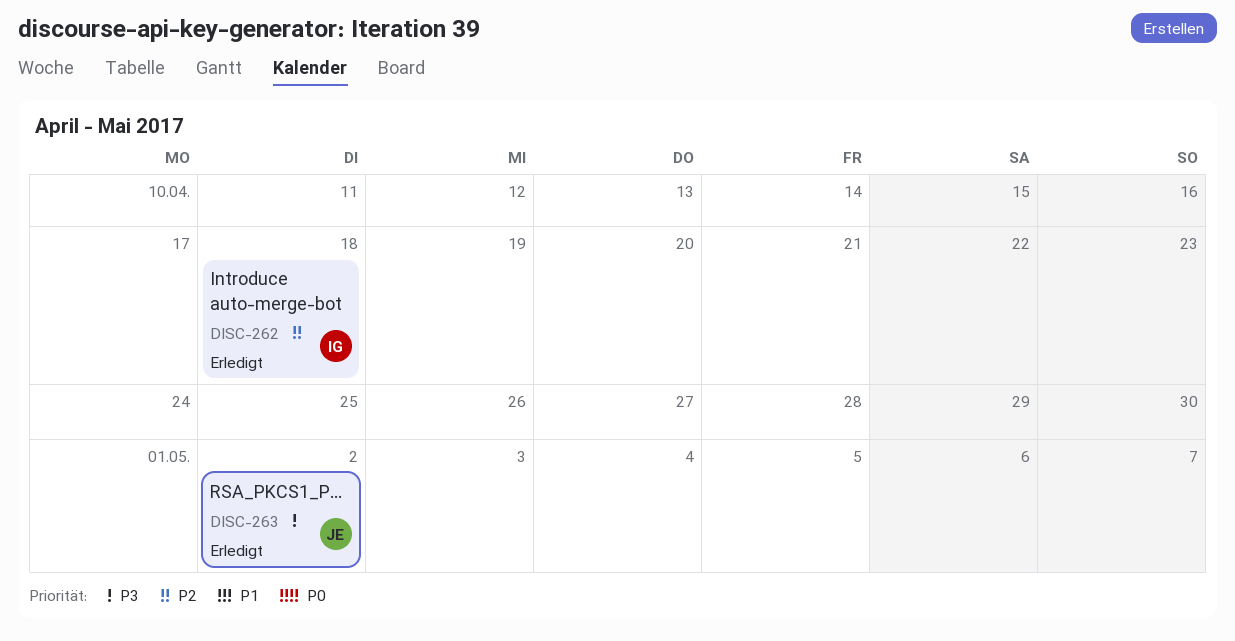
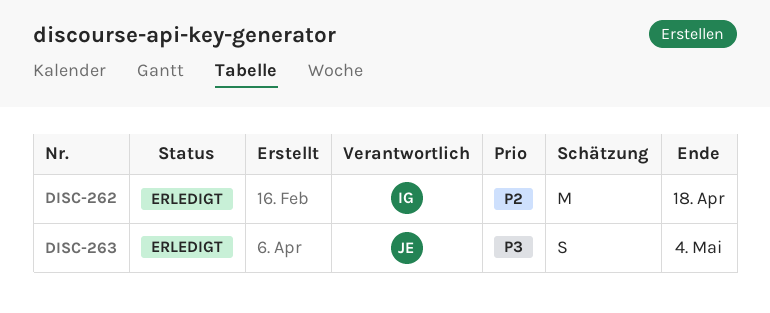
DISC-263, due: May 2 -> May 4

